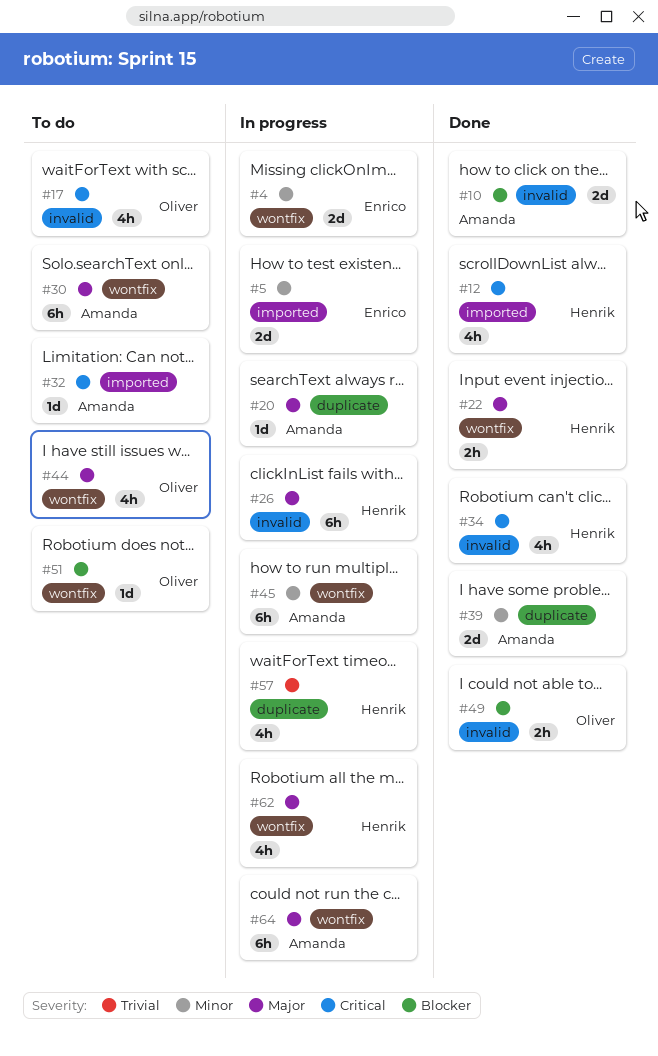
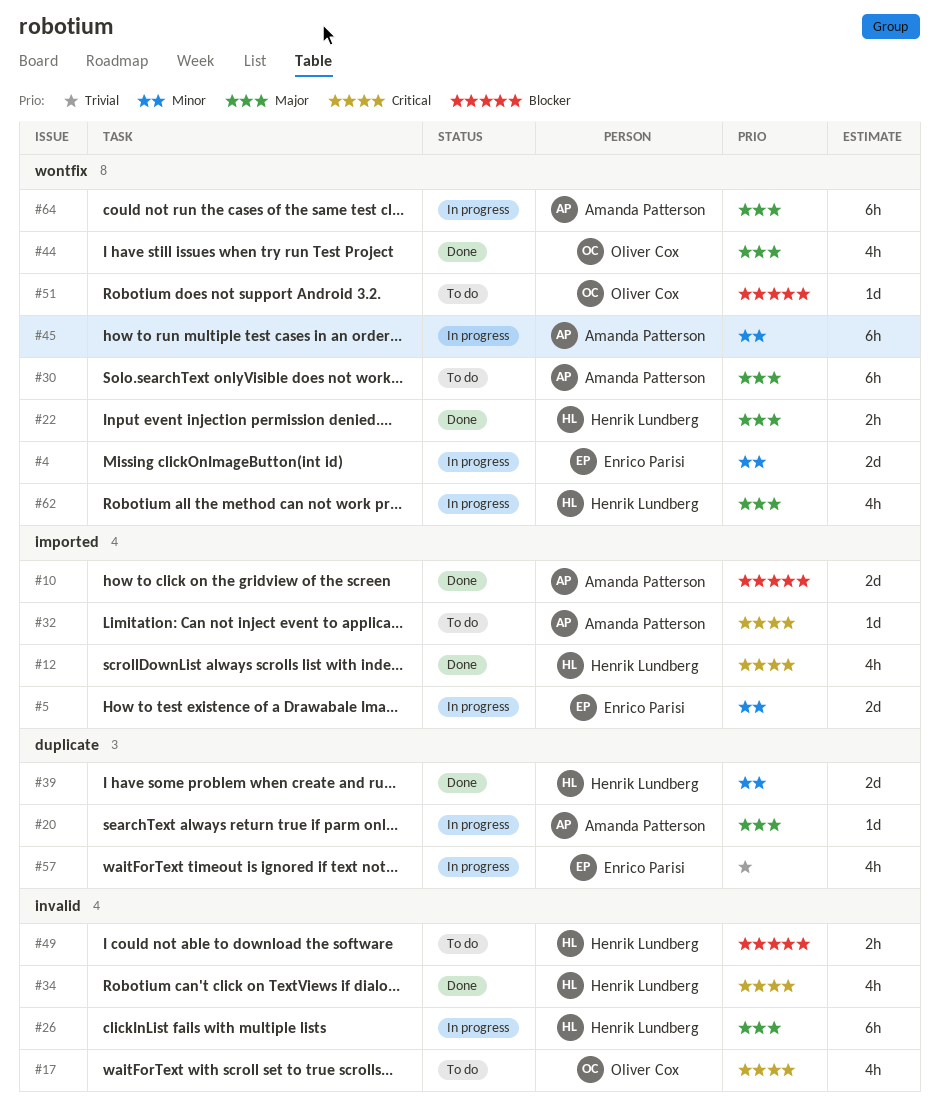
#10, label: invalid -> imported
#39, owner: Amanda Patterson -> Henrik Lundberg
#44, status: To do -> Done
#49, status: Done -> To do
#49, owner: Oliver Cox -> Henrik Lundberg
#57, owner: Henrik Lundberg -> Enrico Parisi

